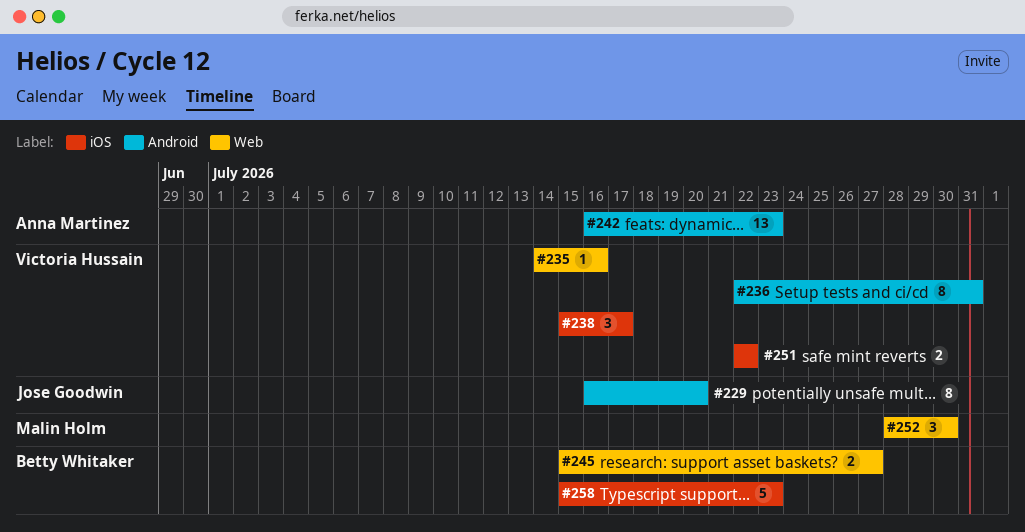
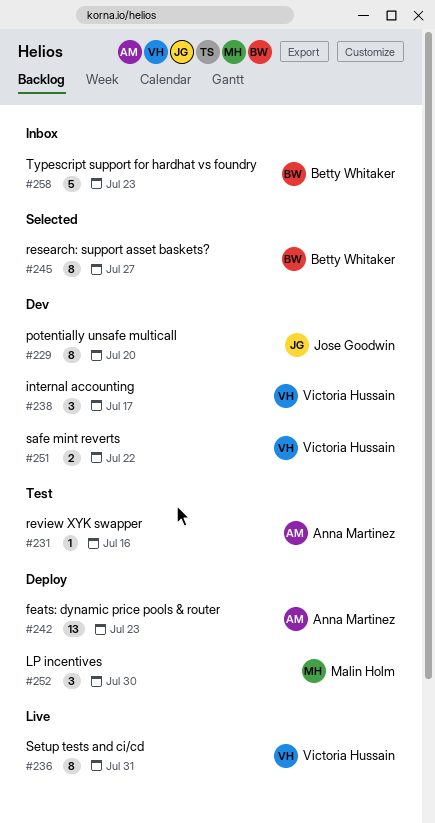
#231: none -> present
#235: present -> none
#245, estimate: 2 -> 8

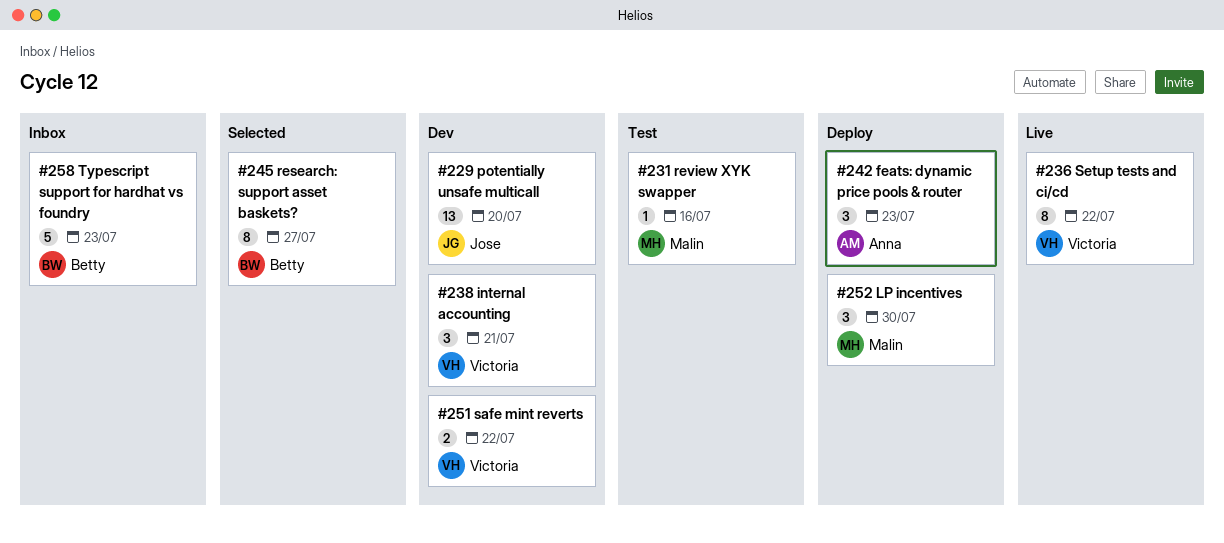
#229, estimate: 8 -> 13
#231, owner: Anna Martinez -> Malin Holm
#236, due: Jul 31 -> Jul 22
#238, due: Jul 17 -> Jul 21
#242, estimate: 13 -> 3

